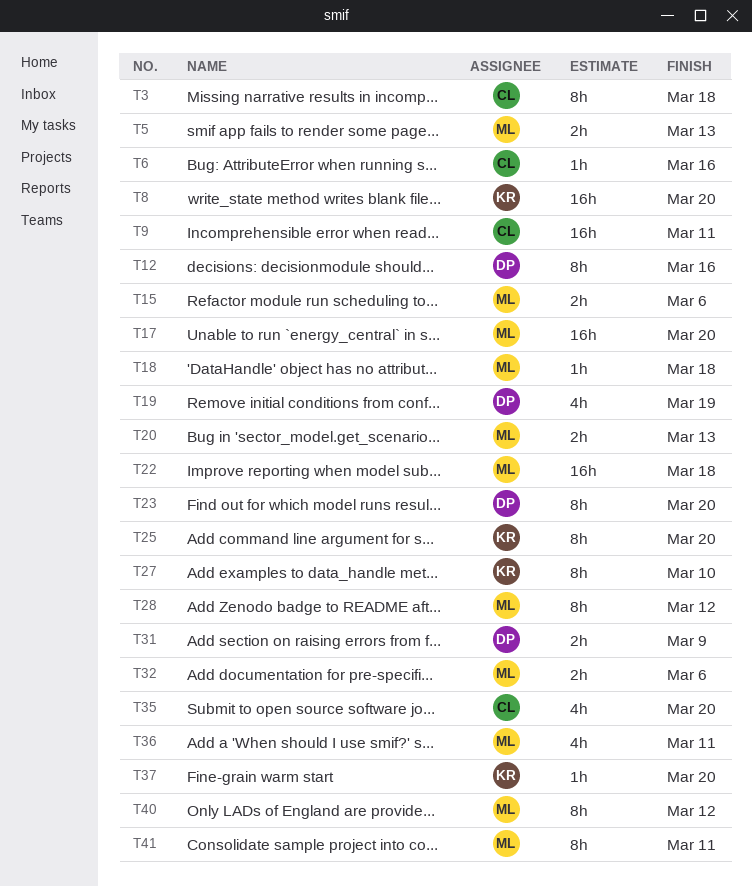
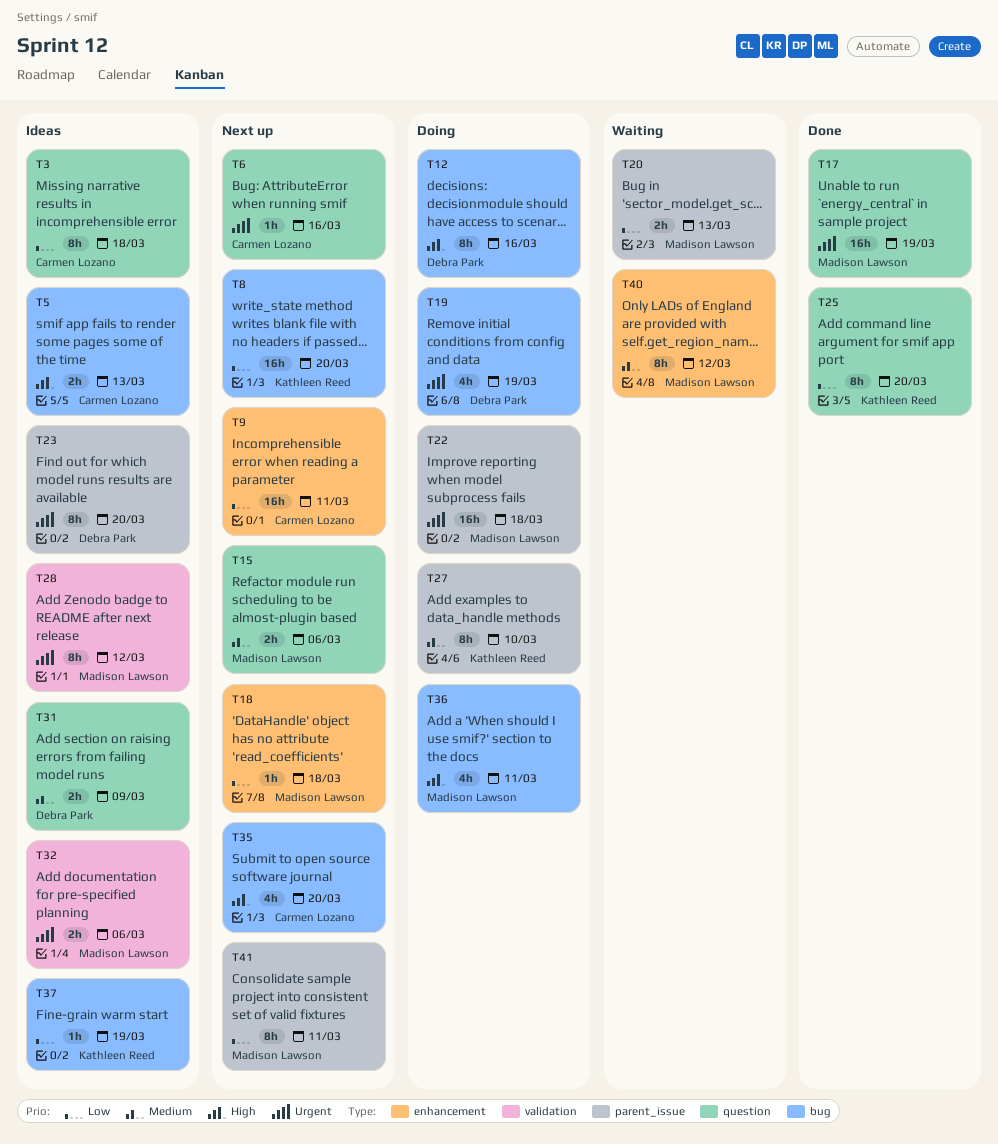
T5, owner: Madison Lawson -> Carmen Lozano
T17, due: Mar 20 -> Mar 19
T37, due: Mar 20 -> Mar 19

